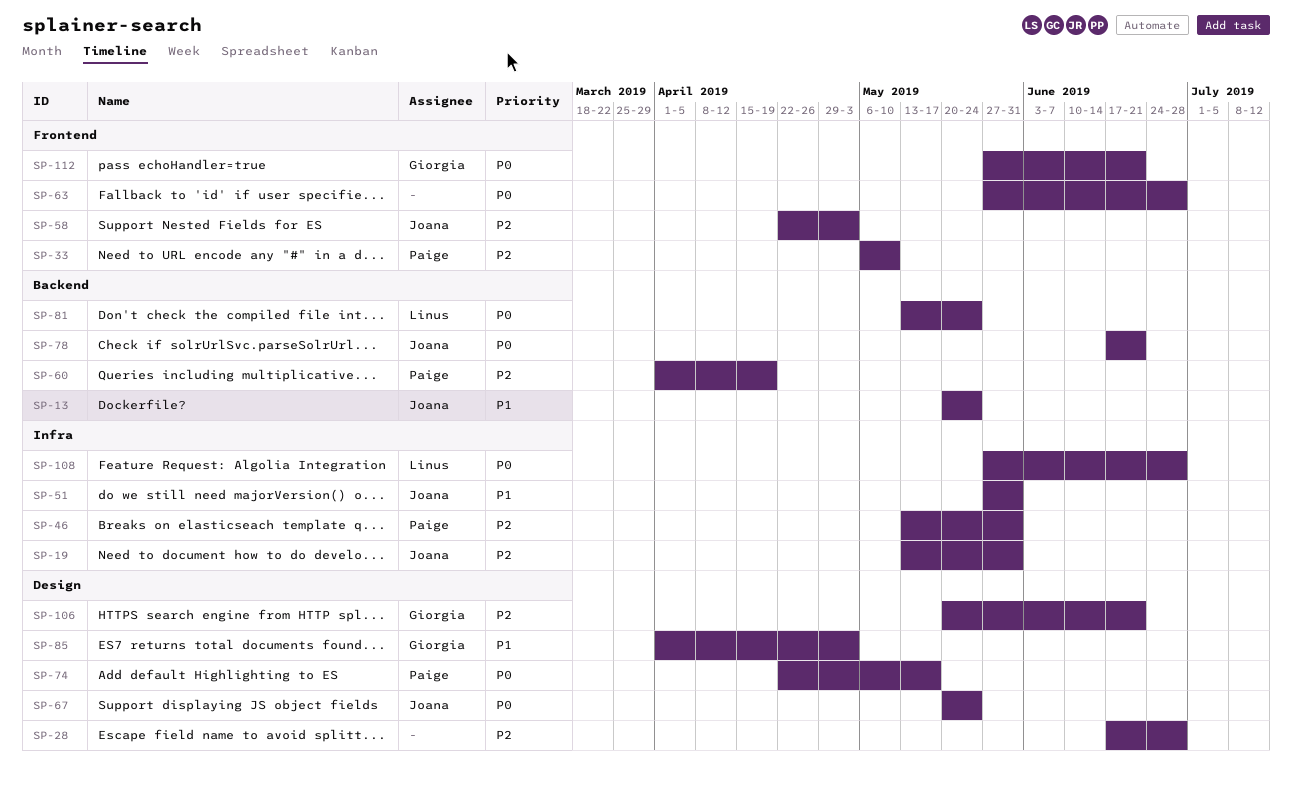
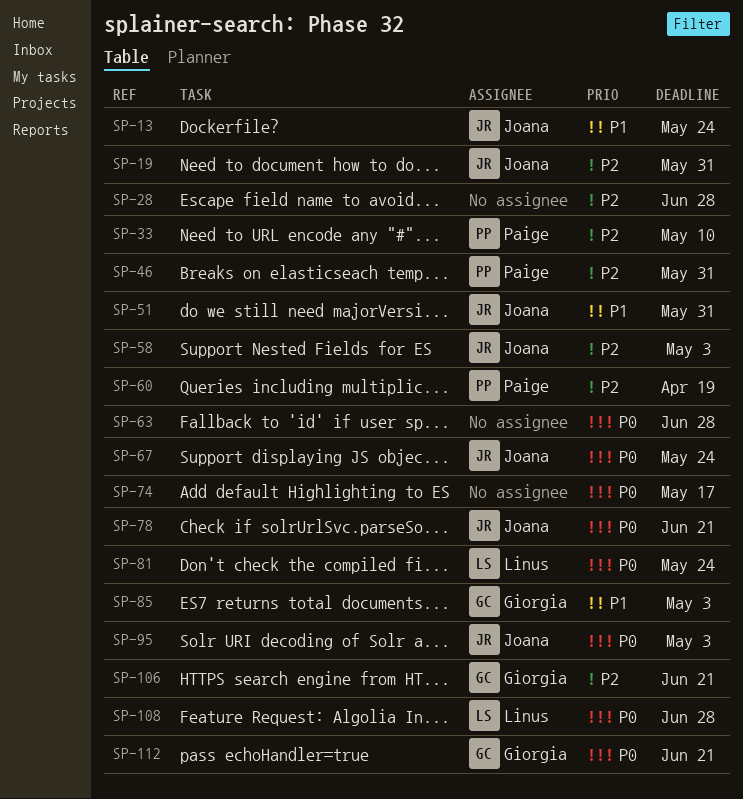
SP-74, owner: Paige -> none
SP-95: none -> present

